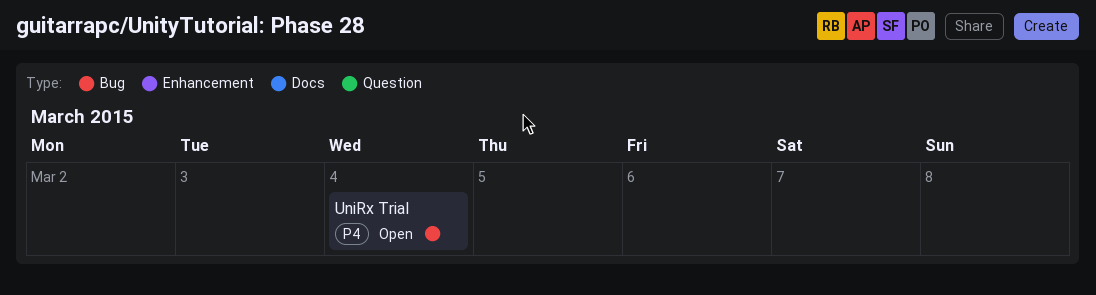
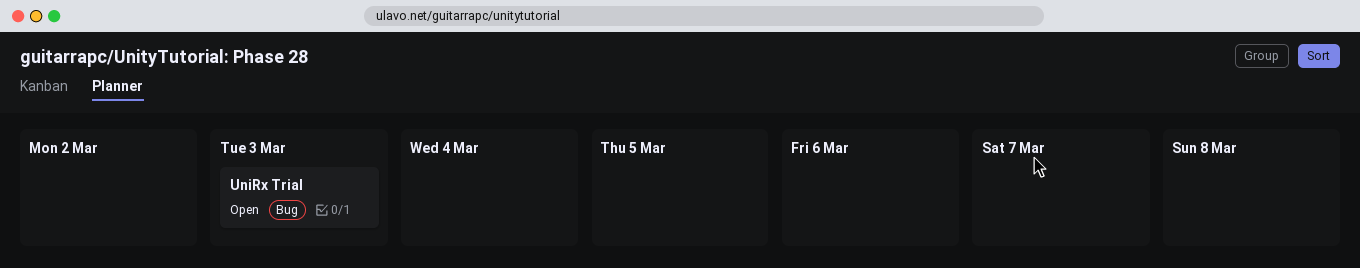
UniRx Trial, due: Mar 4 -> Mar 3

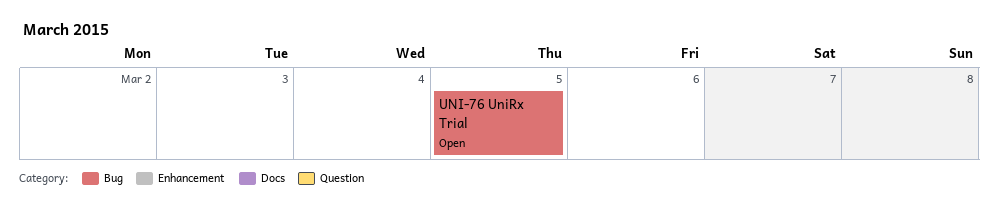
UniRx Trial, due: Mar 3 -> Mar 5

